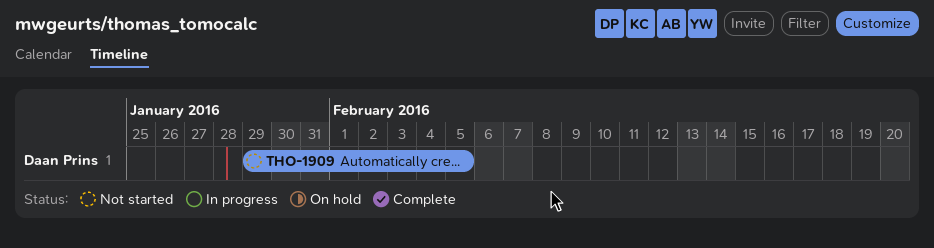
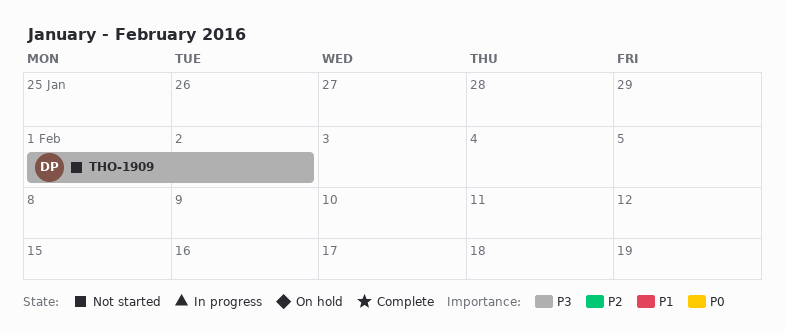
THO-1909, start: Jan 29 -> Feb 1
THO-1909, due: Feb 5 -> Feb 2

